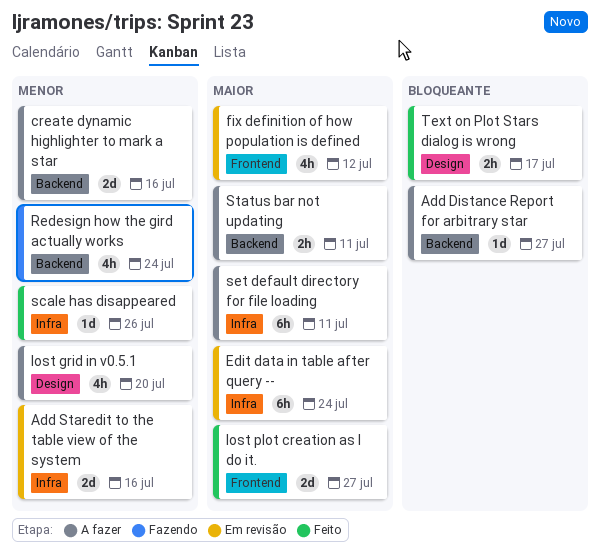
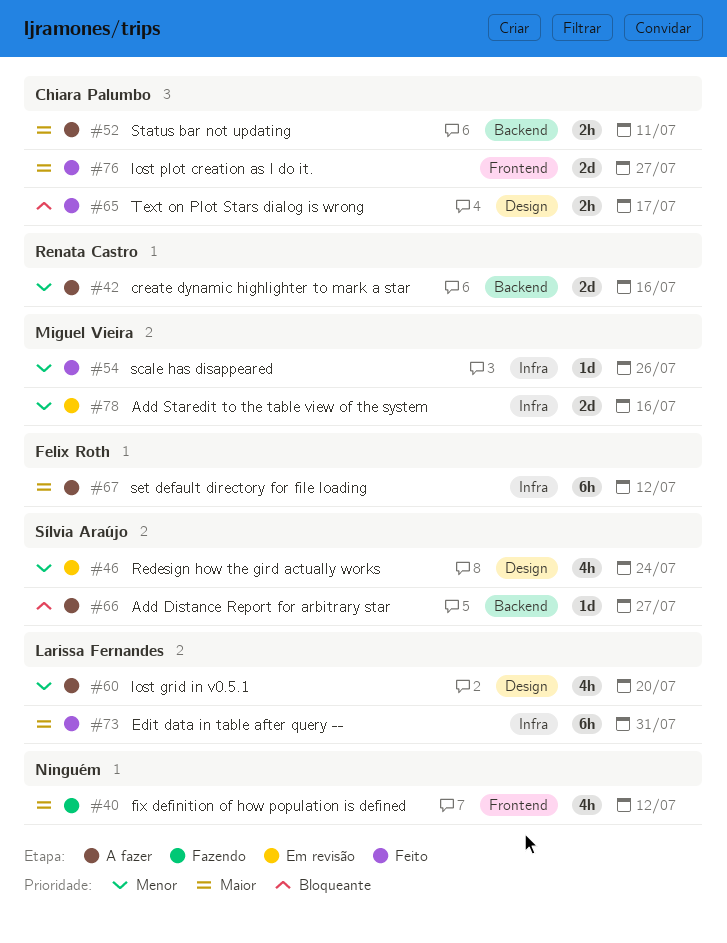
Edit data in table after query --, status: Em revisão -> Feito
Edit data in table after query --, due: Jul 24 -> Jul 31
fix definition of how population is defined, status: Em revisão -> Fazendo
Redesign how the gird actually works, status: Fazendo -> Em revisão
Redesign how the gird actually works, label: Backend -> Design
set default directory for file loading, due: Jul 11 -> Jul 12

